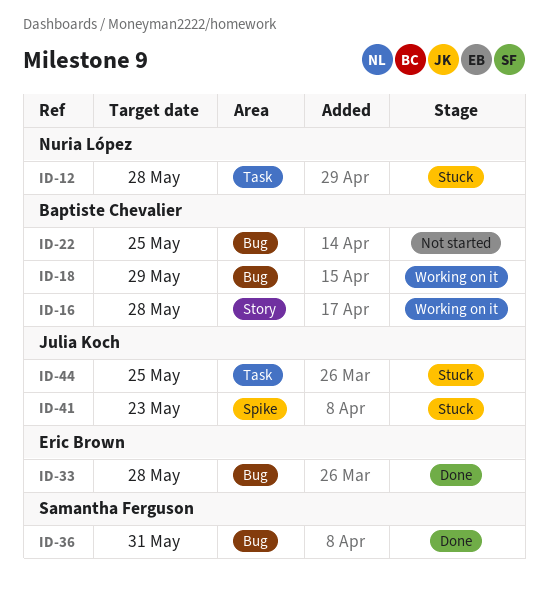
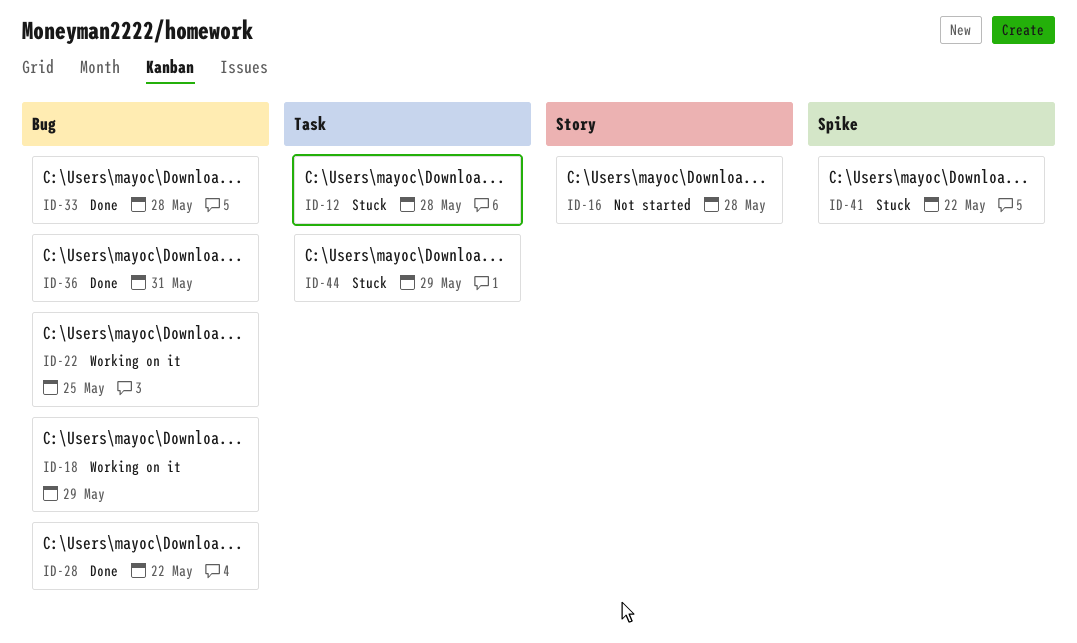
ID-16, status: Working on it -> Not started
ID-22, status: Not started -> Working on it
ID-28: none -> present
ID-41, due: May 23 -> May 22
ID-44, due: May 25 -> May 29

